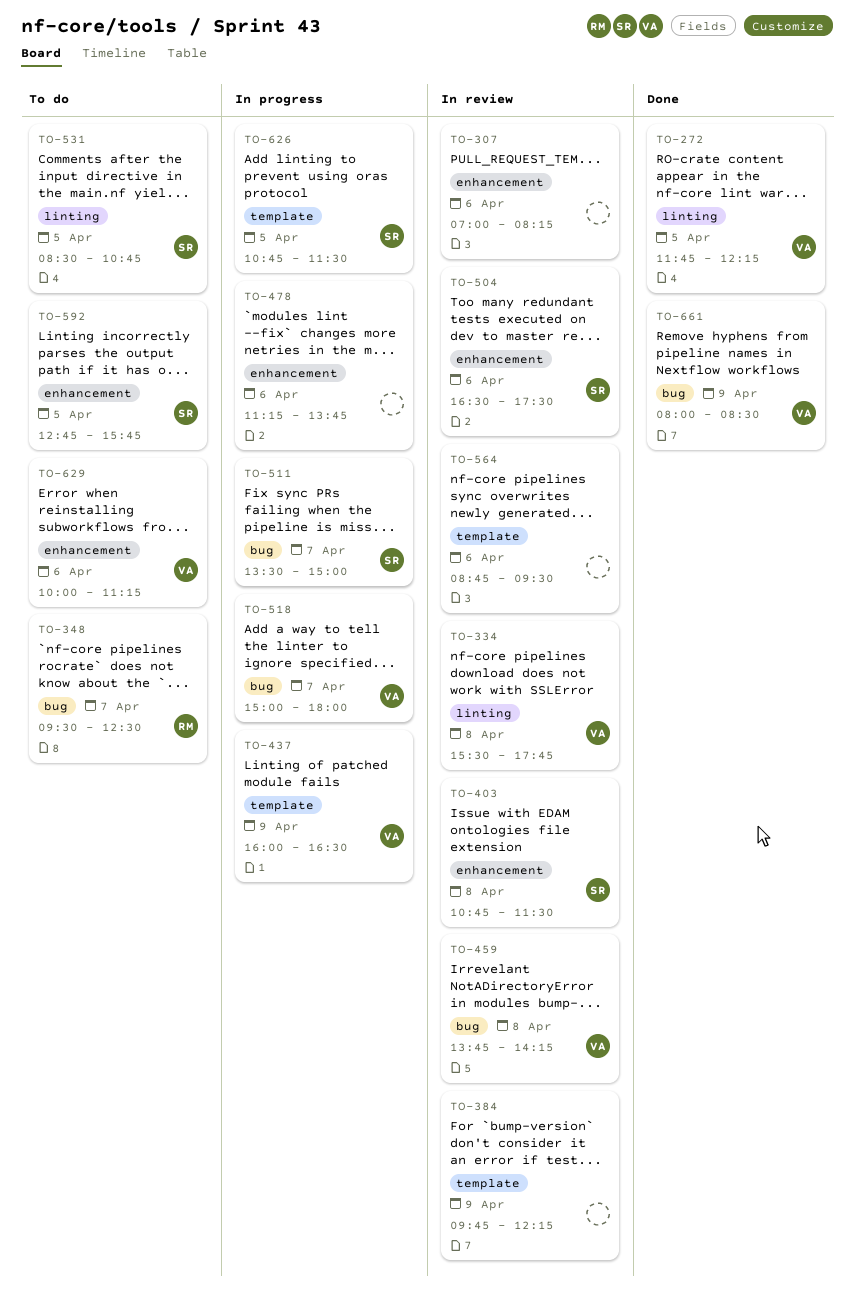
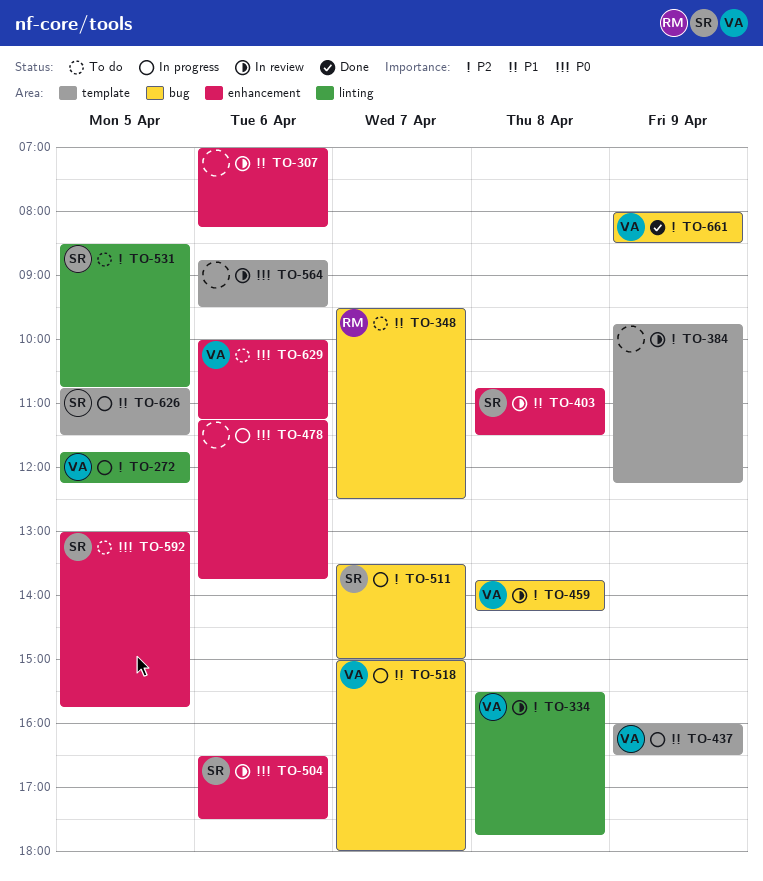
TO-272, status: Done -> In progress
TO-592, begins: 12:45 -> 13:00

